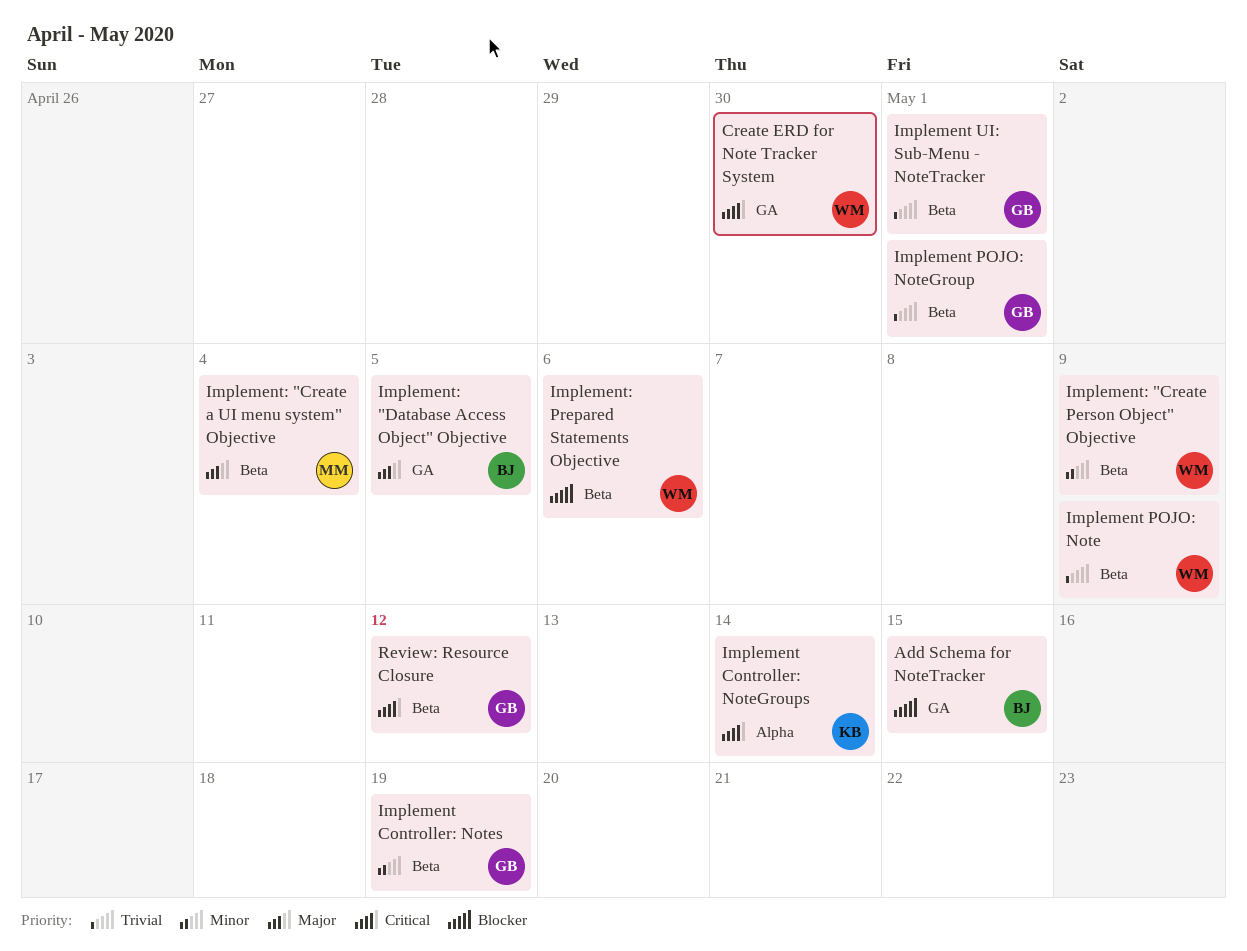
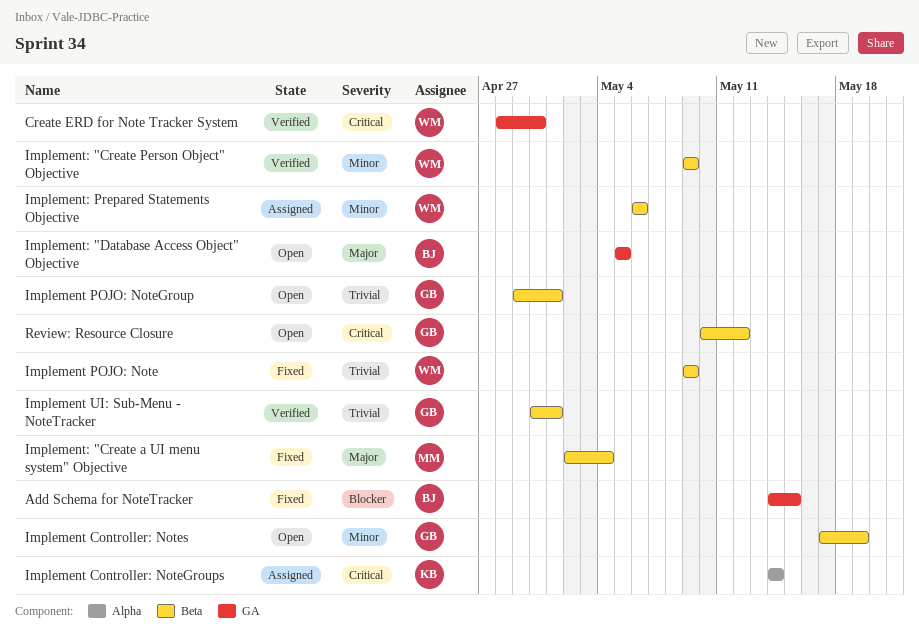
Implement: Prepared Statements Objective, priority: Blocker -> Minor

